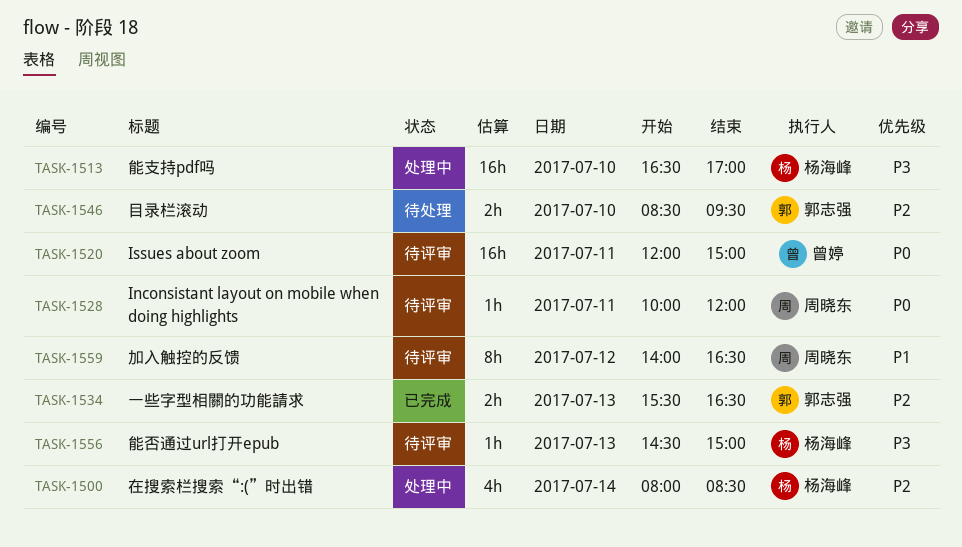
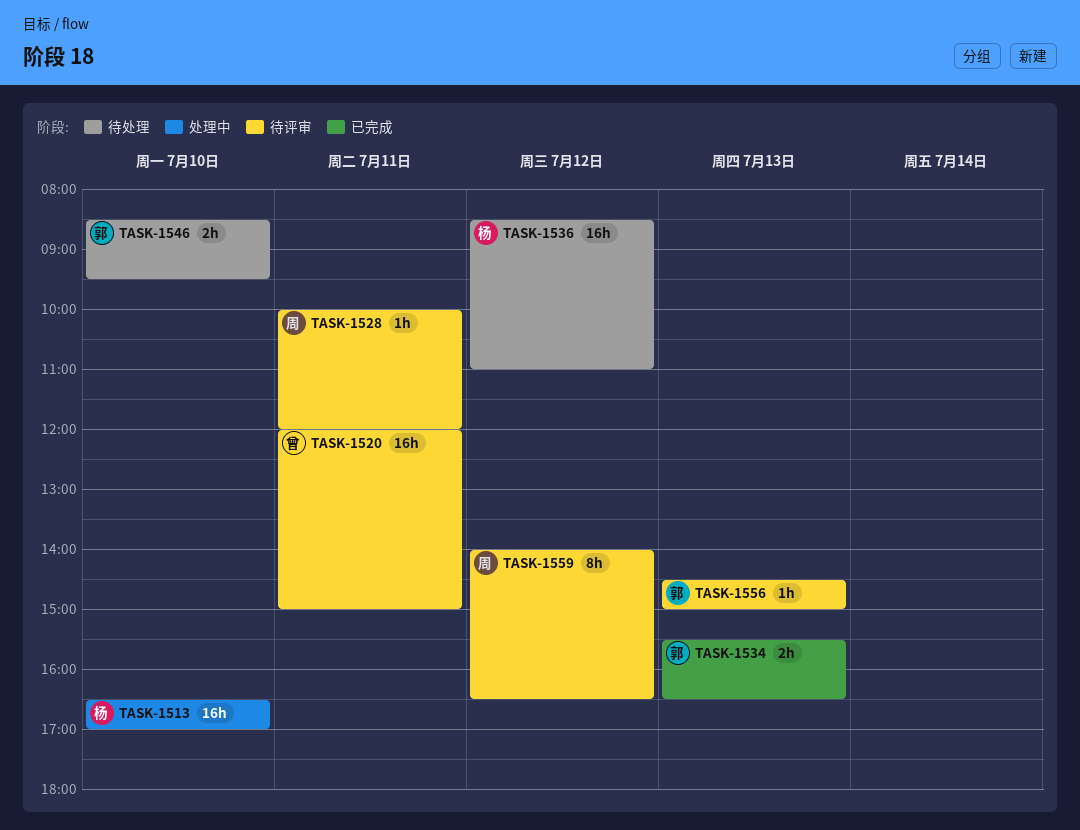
TASK-1500: present -> none
TASK-1536: none -> present
TASK-1556, owner: 杨海峰 -> 郭志强

